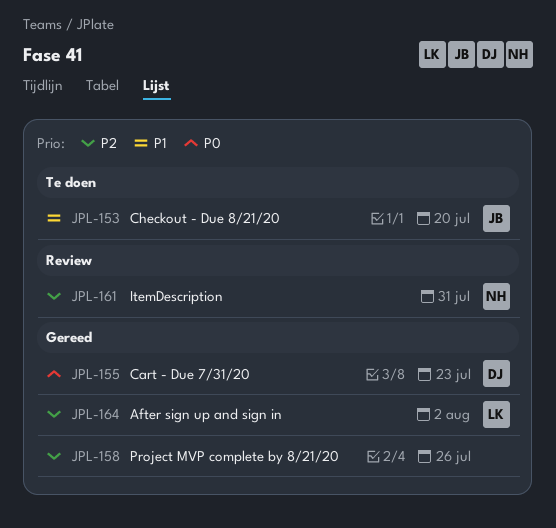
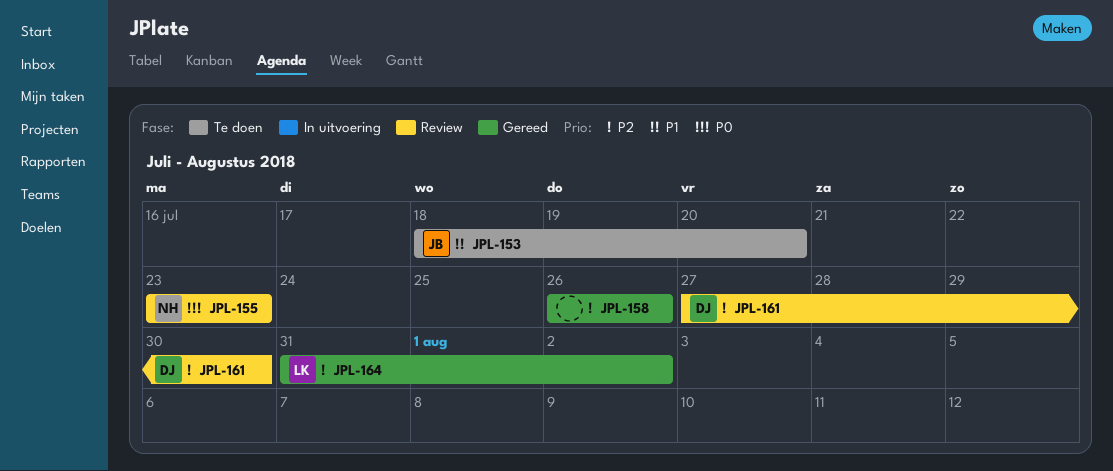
JPL-155, status: Gereed -> Review
JPL-155, owner: DJ -> NH
JPL-161, owner: NH -> DJ
JPL-161, due: Jul 31 -> Jul 30

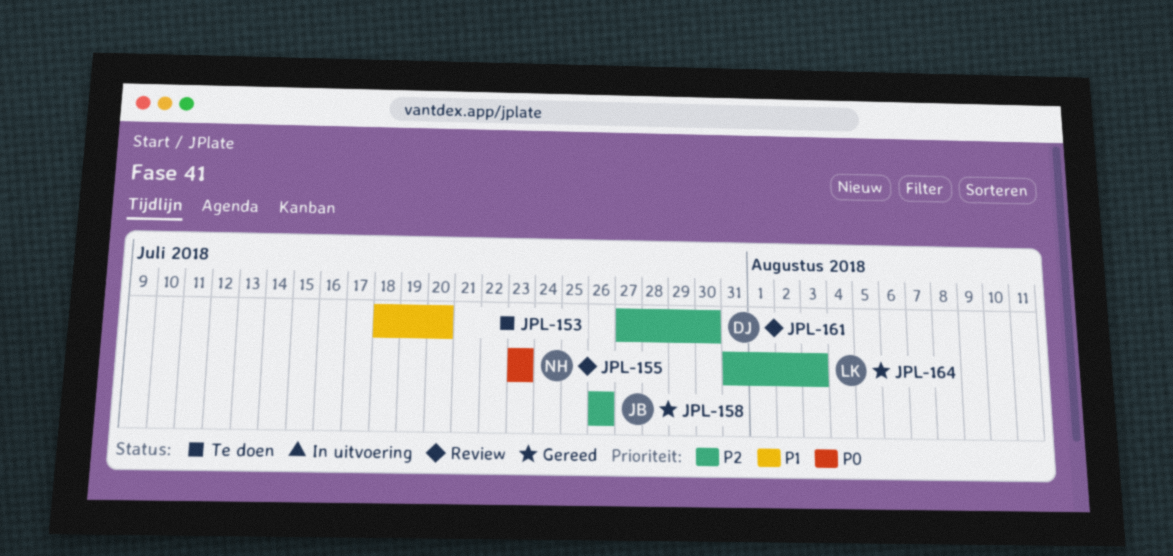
JPL-153, owner: JB -> none
JPL-158, owner: none -> JB
JPL-164, due: Aug 2 -> Aug 3

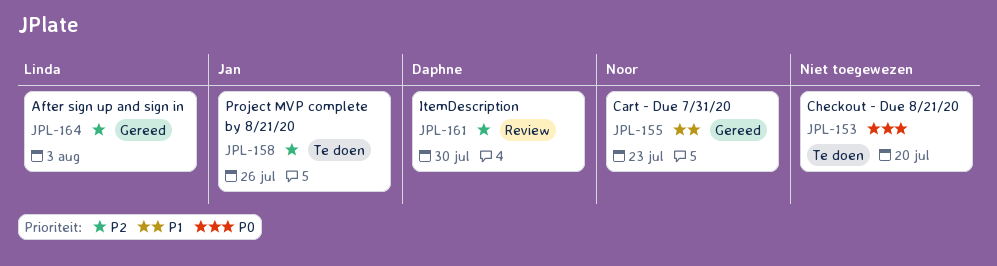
JPL-153, priority: P1 -> P0
JPL-155, status: Review -> Gereed
JPL-155, priority: P0 -> P1
JPL-158, status: Gereed -> Te doen

